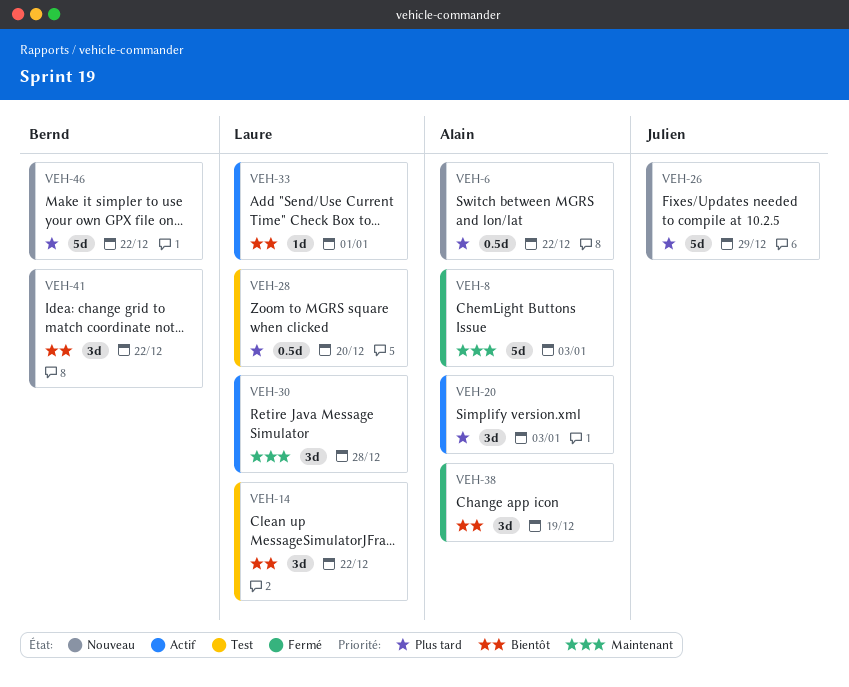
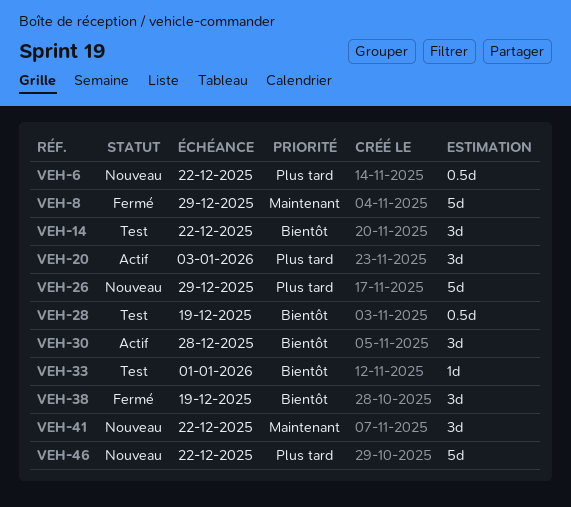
VEH-8, due: Jan 3 -> Dec 29
VEH-28, priority: Plus tard -> Bientôt
VEH-28, due: Dec 20 -> Dec 19
VEH-30, priority: Maintenant -> Bientôt
VEH-33, status: Actif -> Test
VEH-41, priority: Bientôt -> Maintenant

